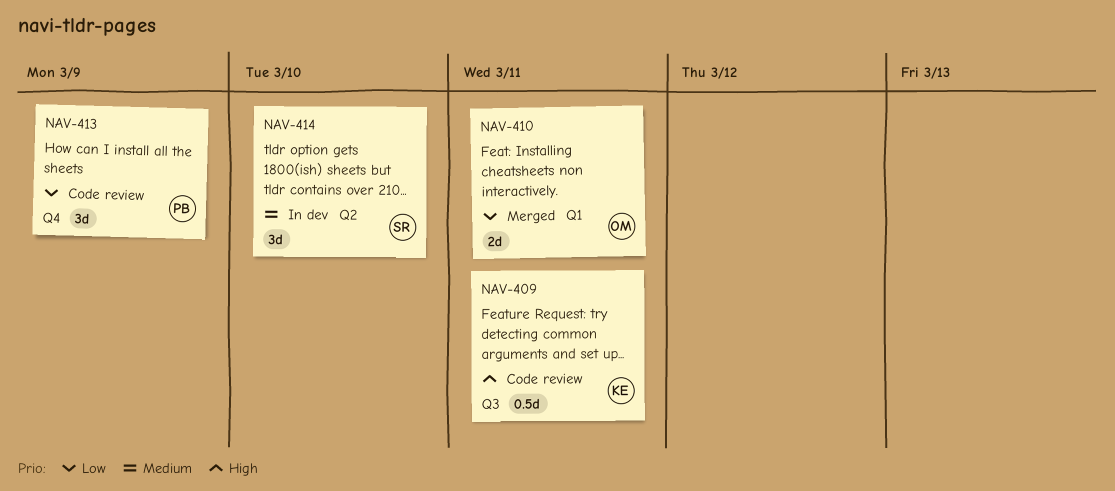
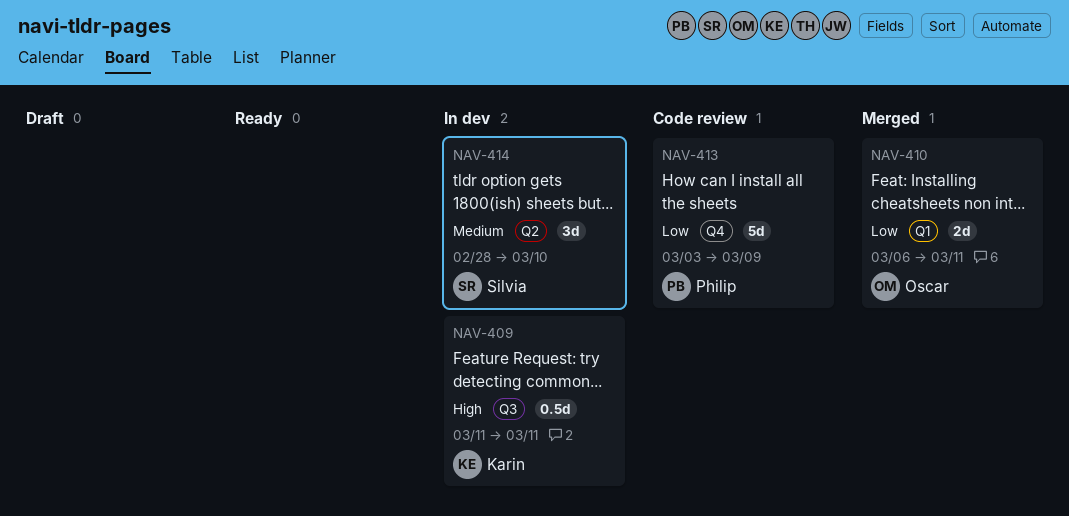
NAV-409, status: Code review -> In dev
NAV-413, estimate: 3d -> 5d

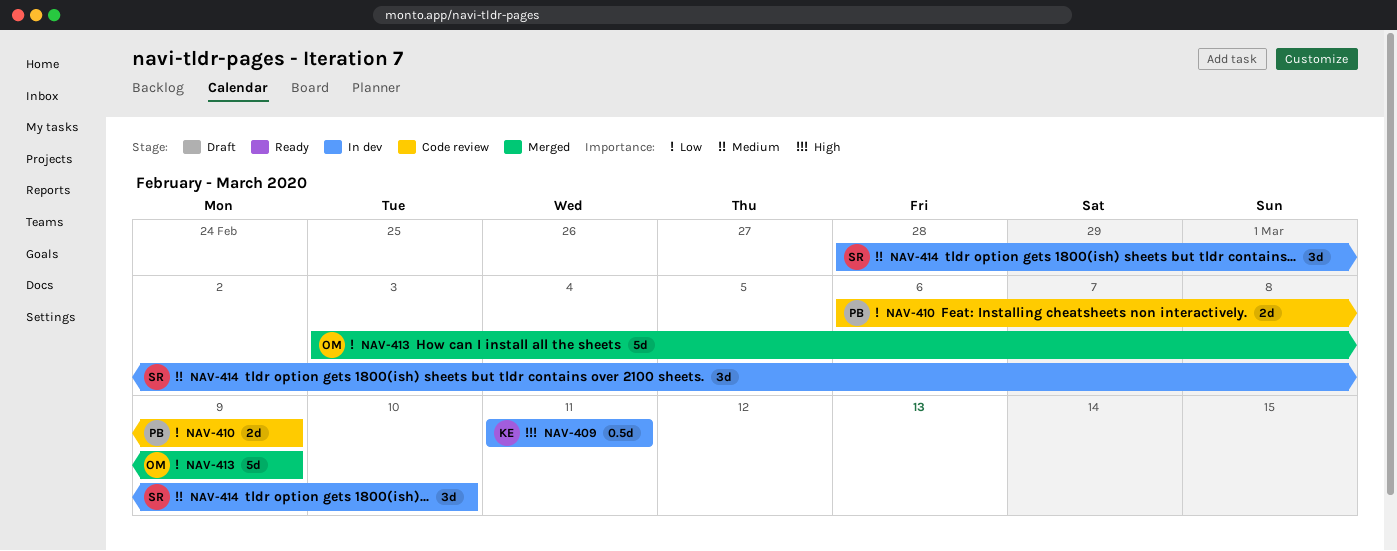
NAV-410, status: Merged -> Code review
NAV-410, owner: Oscar -> Philip
NAV-410, due: Mar 11 -> Mar 9
NAV-413, status: Code review -> Merged
NAV-413, owner: Philip -> Oscar

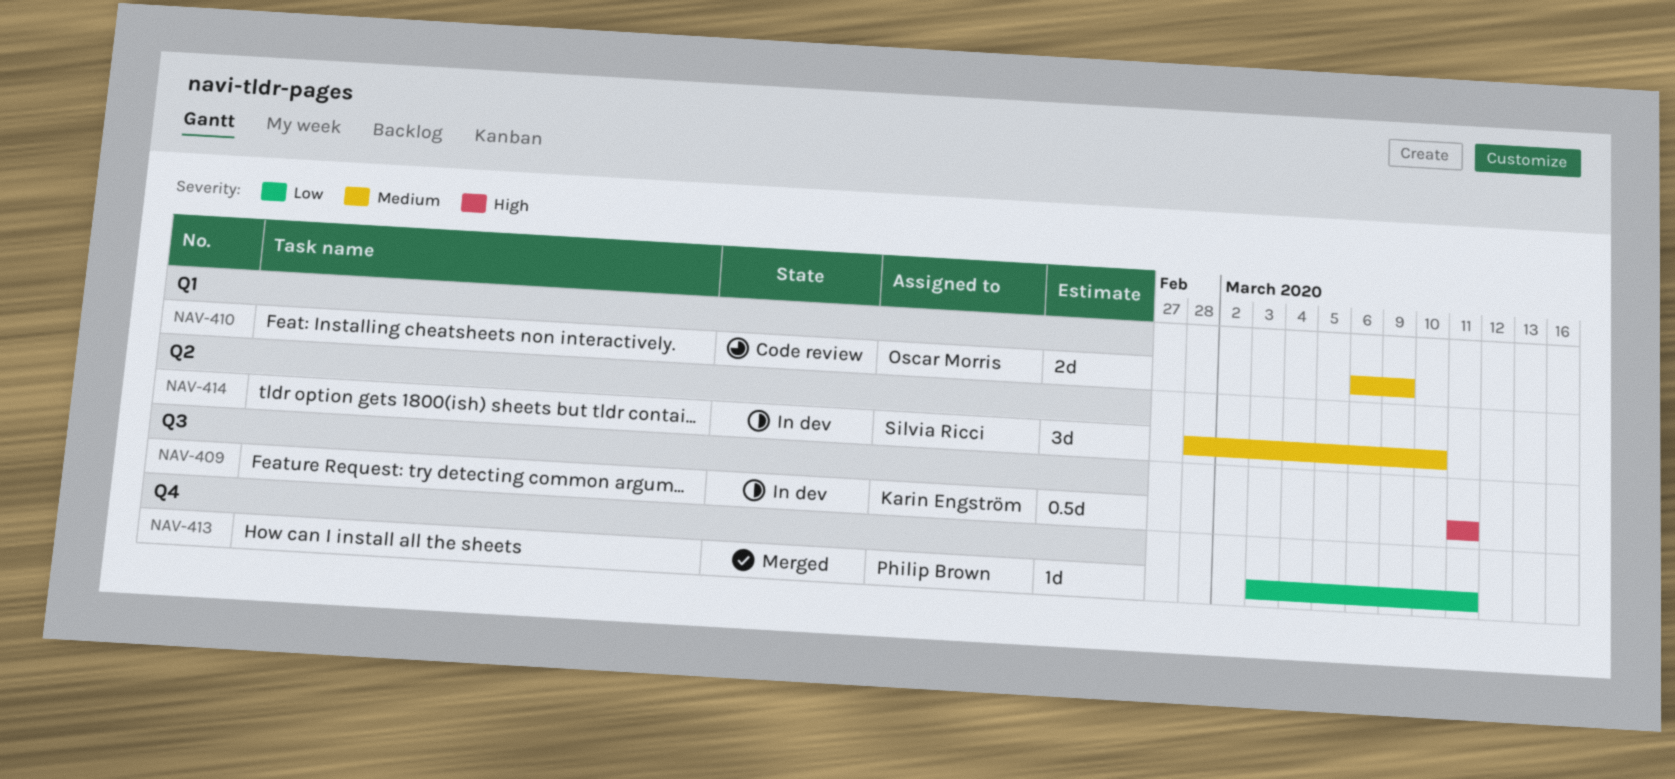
NAV-410, owner: Philip Brown -> Oscar Morris
NAV-410, priority: Low -> Medium
NAV-413, owner: Oscar Morris -> Philip Brown
NAV-413, estimate: 5d -> 1d
NAV-413, due: Mar 9 -> Mar 11

